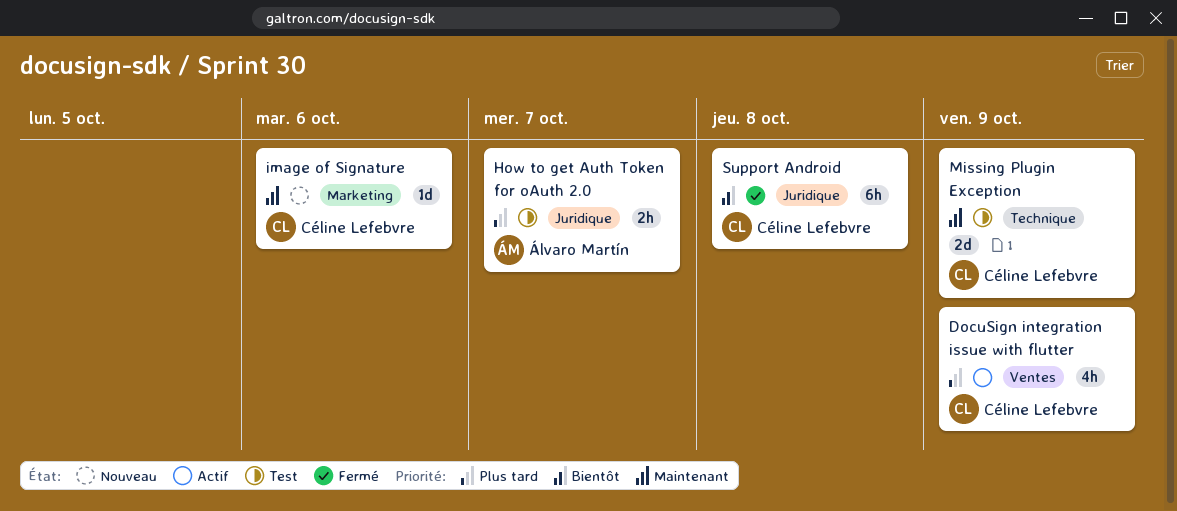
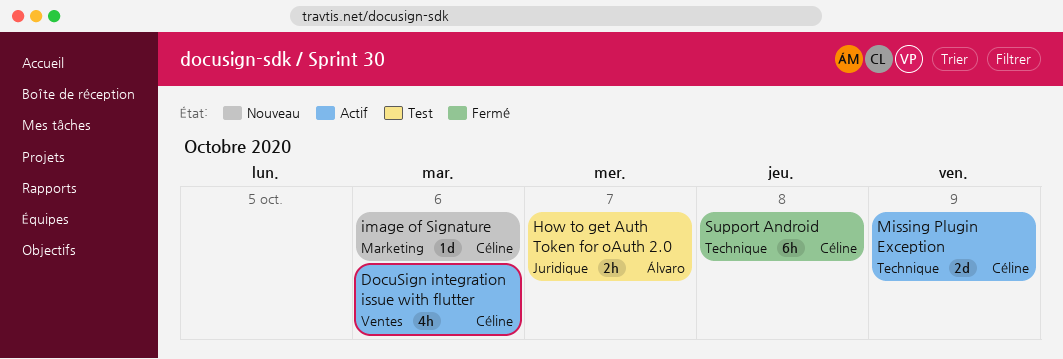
DocuSign integration issue with flutter, due: Oct 9 -> Oct 6
Missing Plugin Exception, status: Test -> Actif
Support Android, label: Juridique -> Technique

